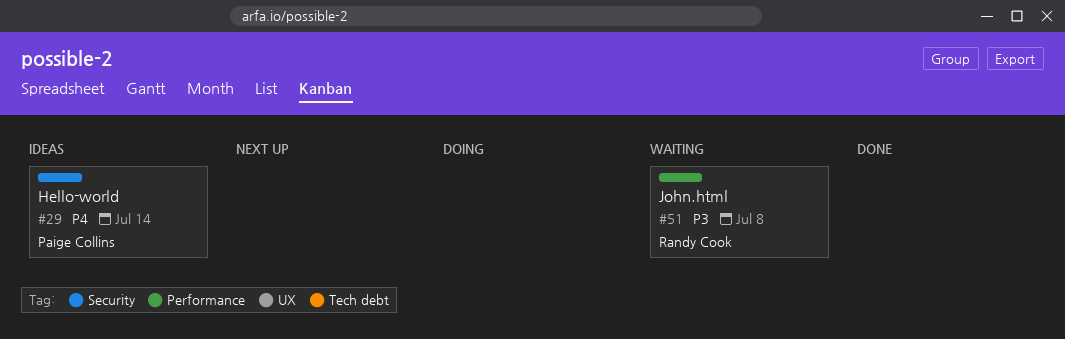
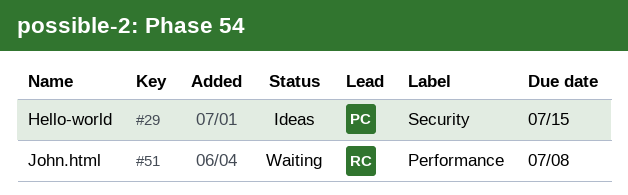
#29, due: Jul 14 -> Jul 15

